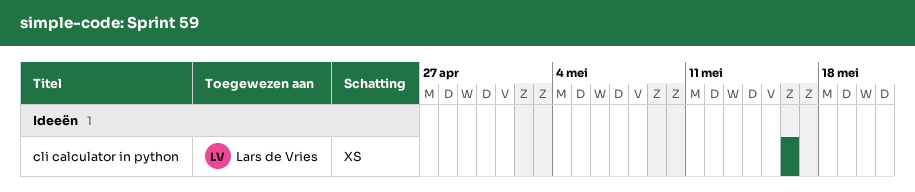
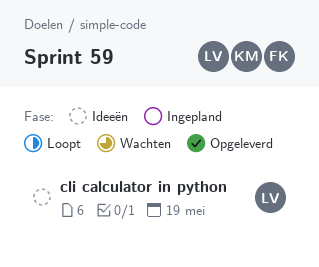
cli calculator in python, due: May 16 -> May 19

